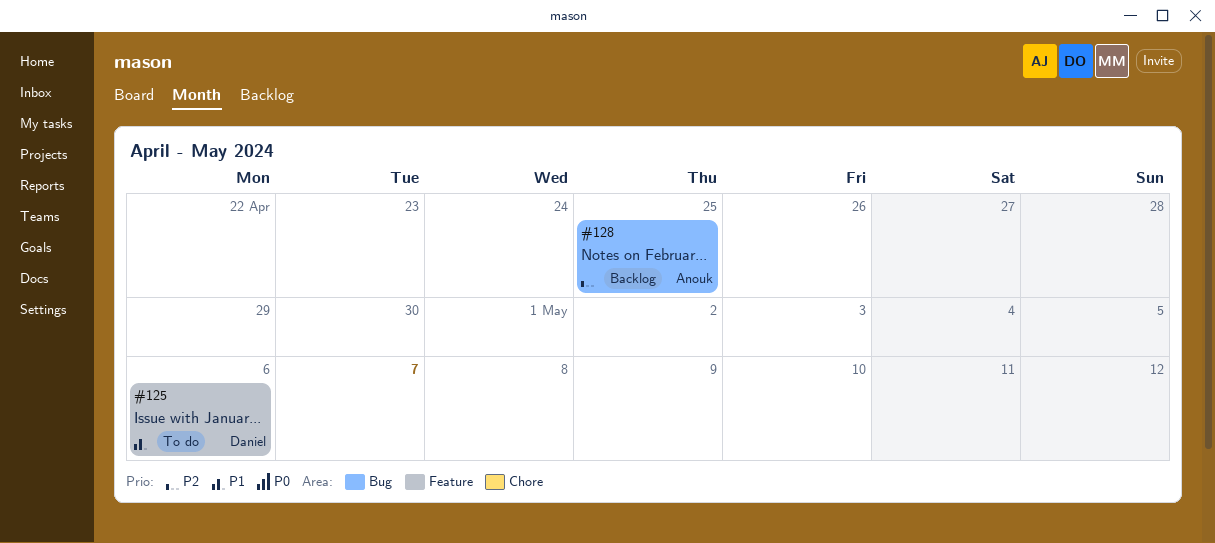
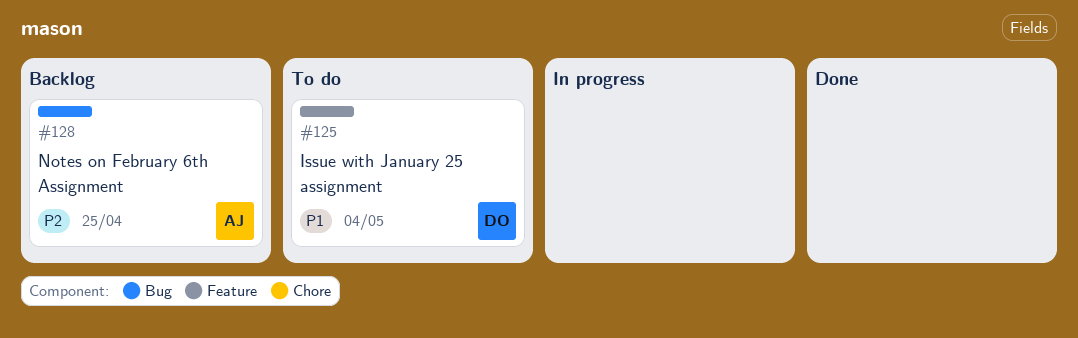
#125, due: May 6 -> May 4

